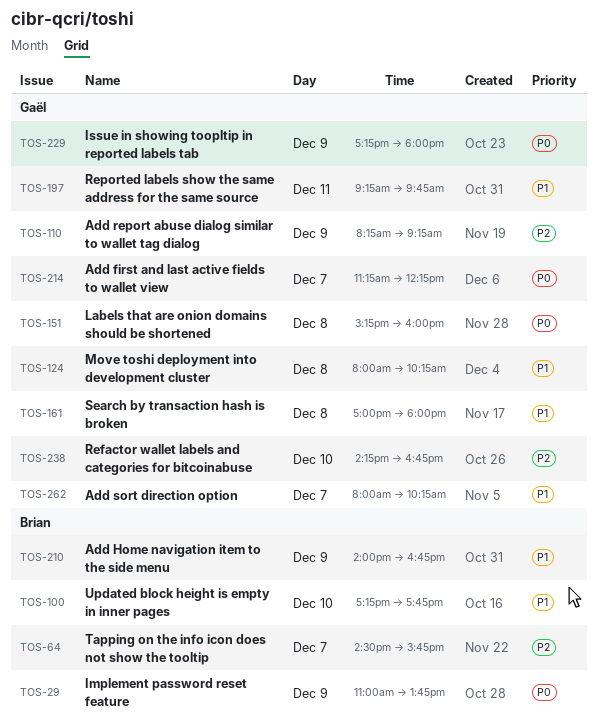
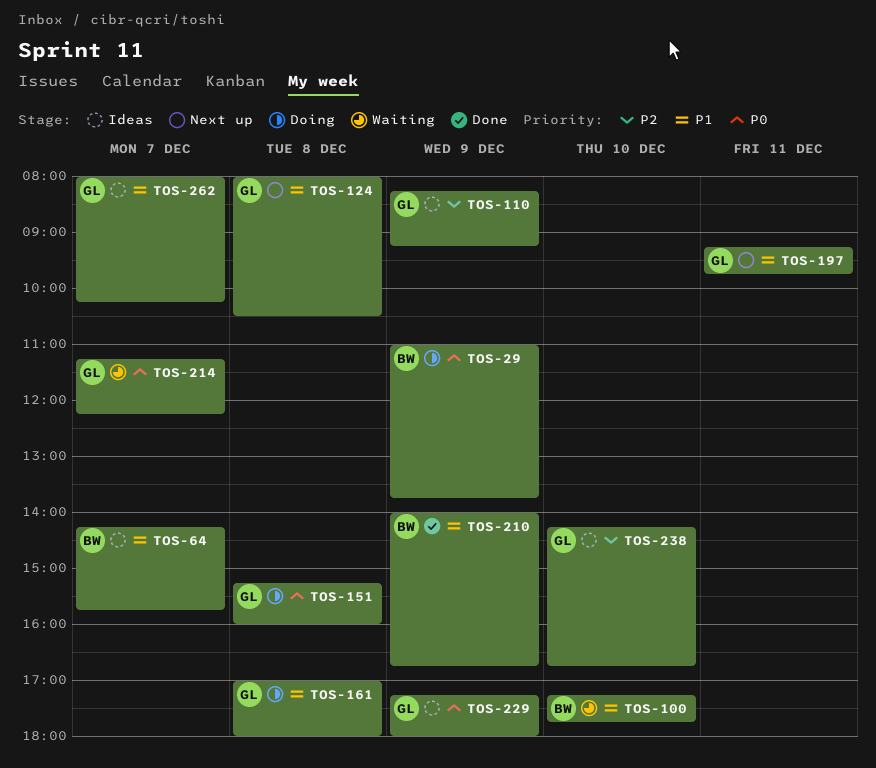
TOS-64, priority: P2 -> P1
TOS-64, begins: 14:30 -> 14:15
TOS-124, ends: 10:15 -> 10:30

